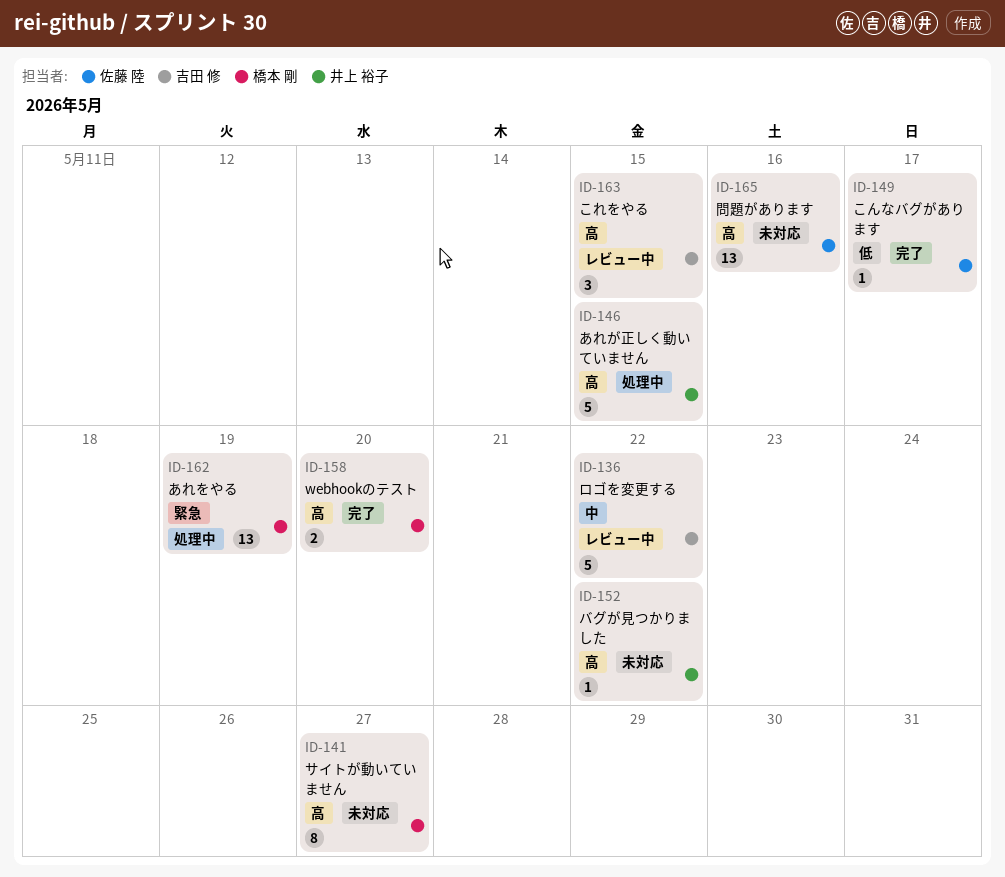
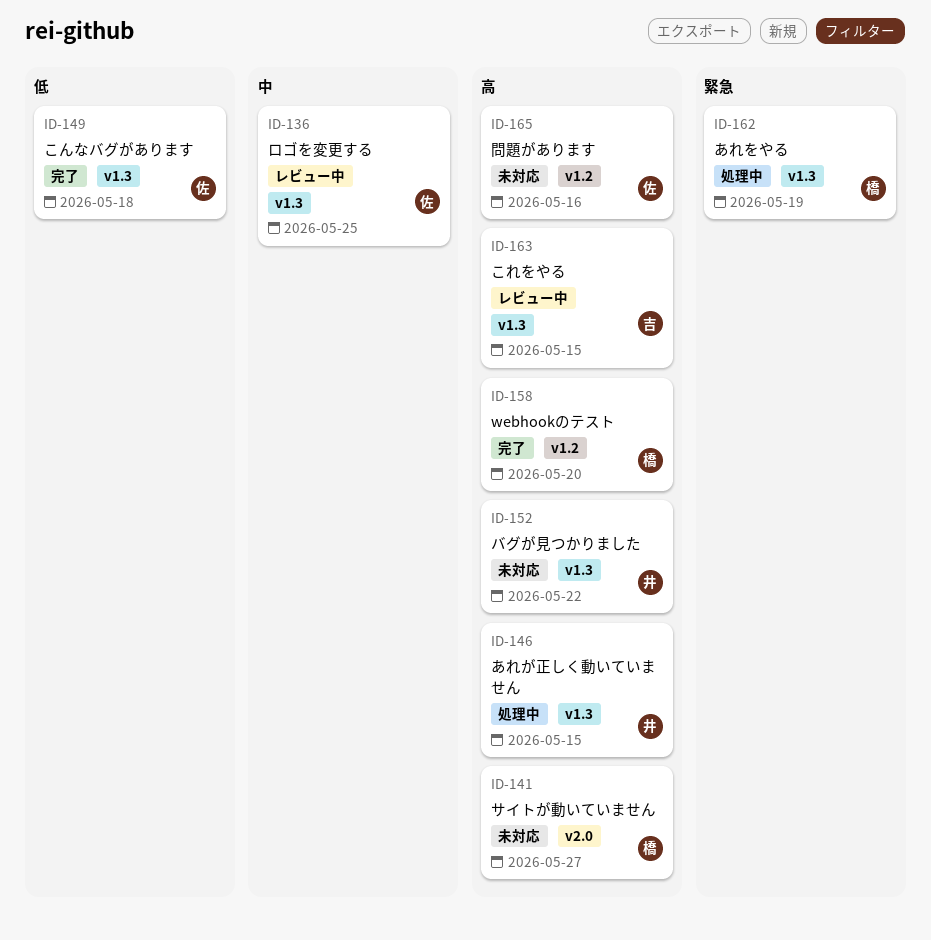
ID-136, owner: 吉田 修 -> 佐藤 陸
ID-136, due: May 22 -> May 25
ID-149, due: May 17 -> May 18

